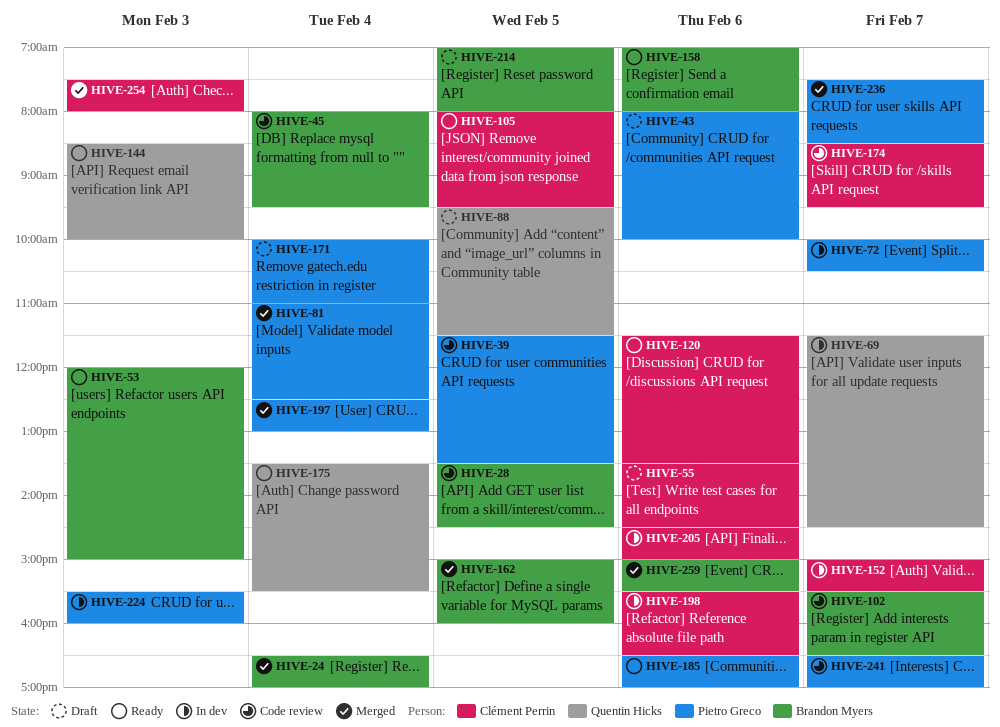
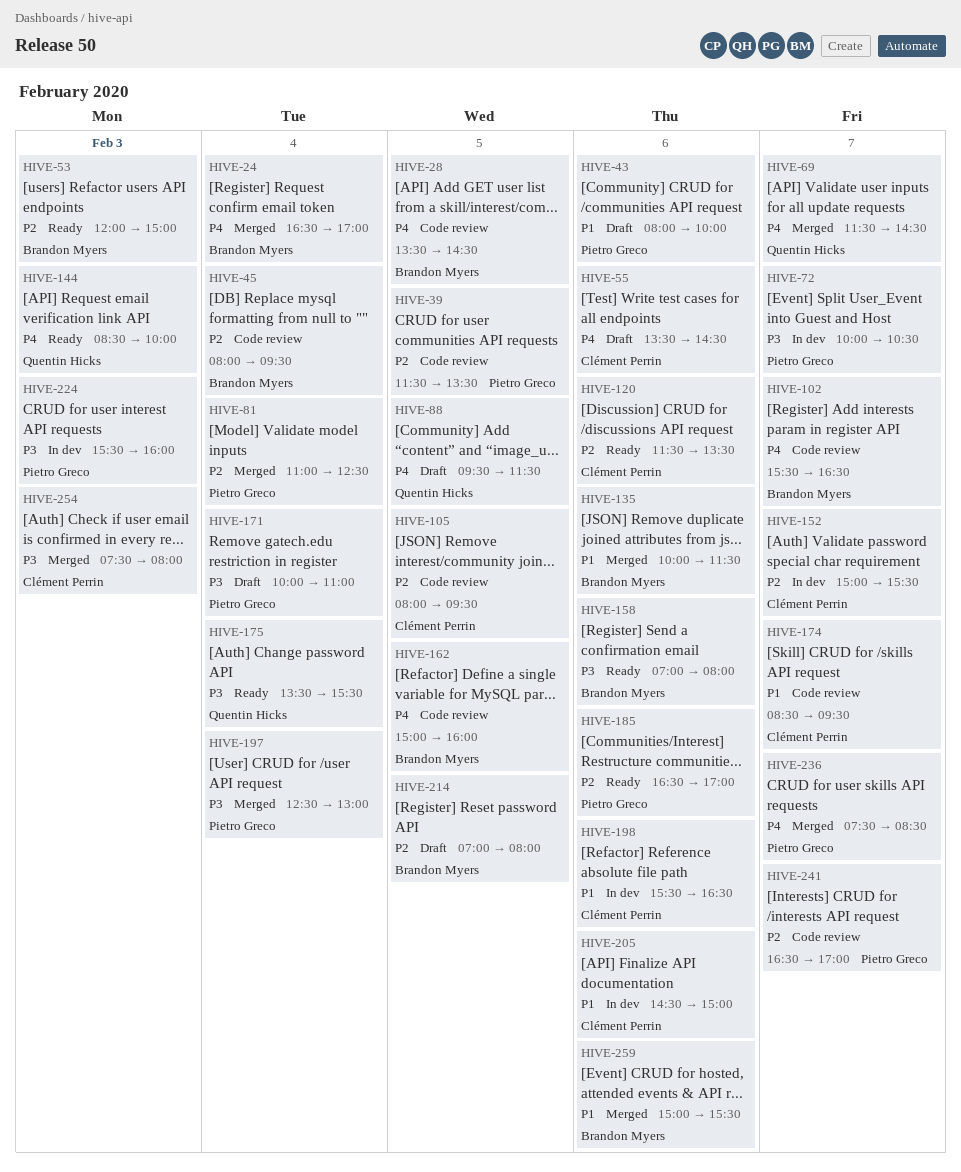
HIVE-69, status: In dev -> Merged
HIVE-105, status: Ready -> Code review
HIVE-135: none -> present
HIVE-162, status: Merged -> Code review

